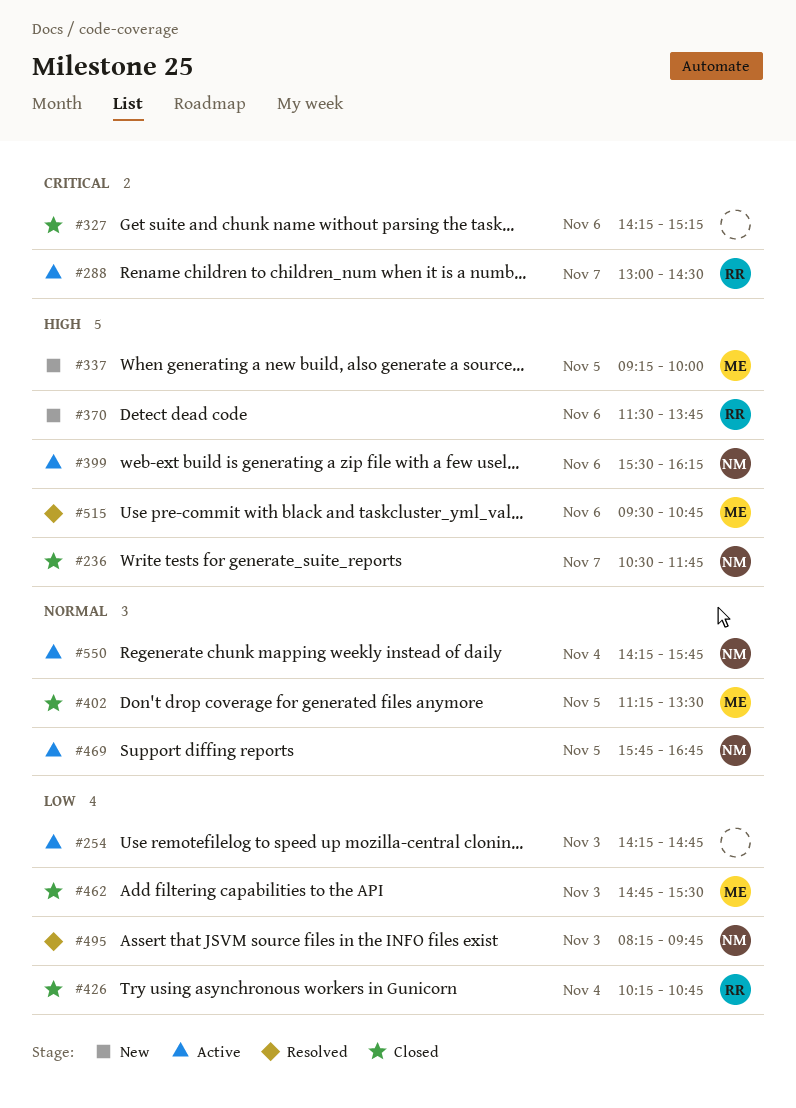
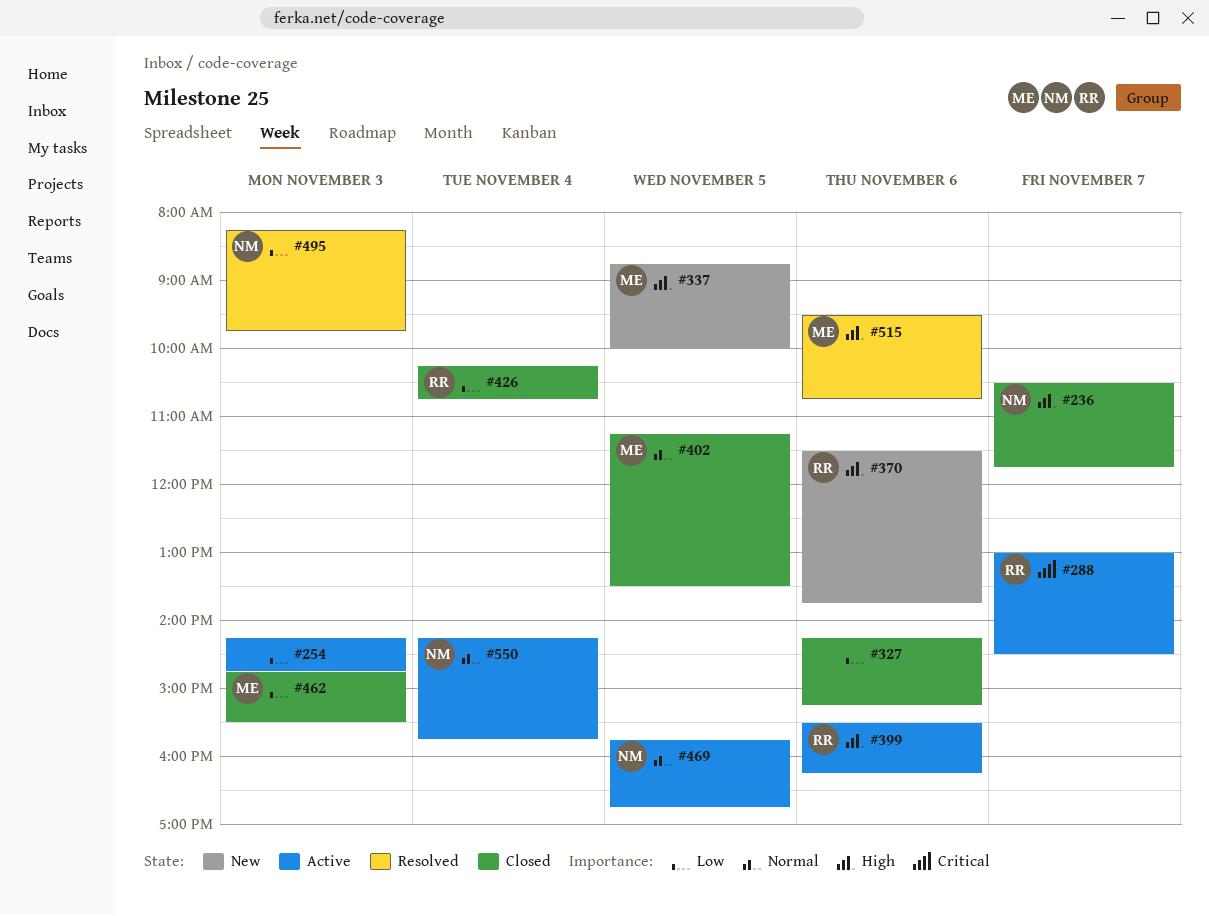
#327, priority: Critical -> Low
#337, begins: 09:15 -> 08:45
#399, owner: NM -> RR

